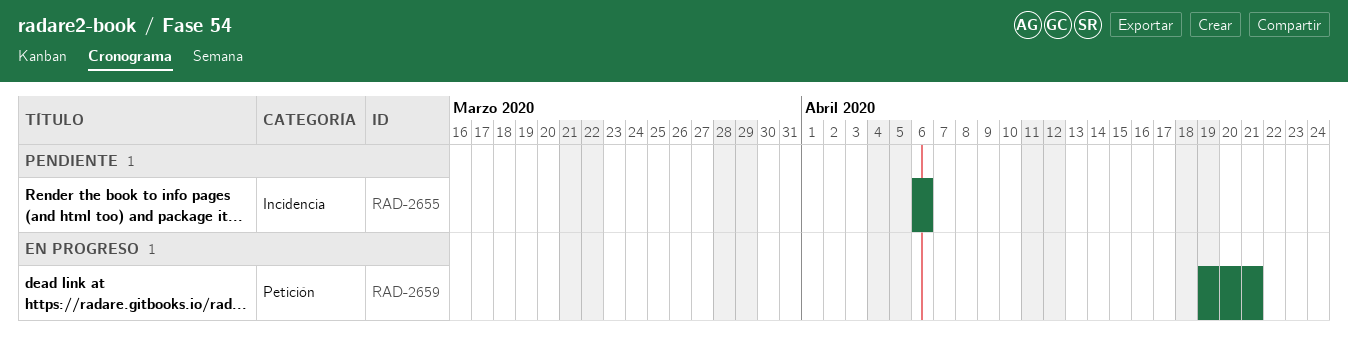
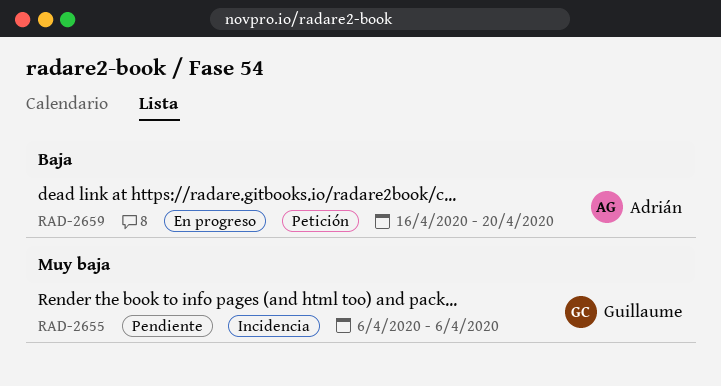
RAD-2659, start: Apr 19 -> Apr 16
RAD-2659, due: Apr 21 -> Apr 20

